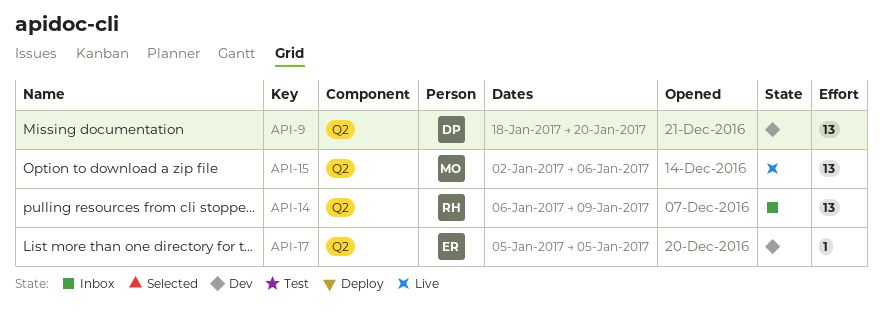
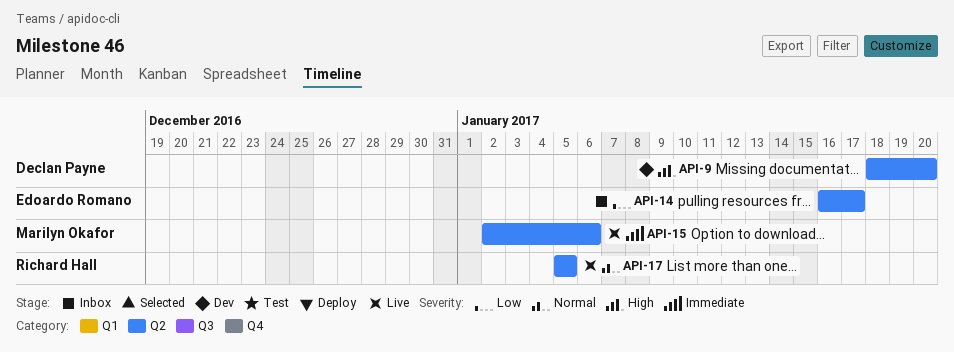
API-14, owner: Richard Hall -> Edoardo Romano
API-14, start: Jan 6 -> Jan 16
API-14, due: Jan 9 -> Jan 17
API-17, status: Dev -> Live
API-17, owner: Edoardo Romano -> Richard Hall

